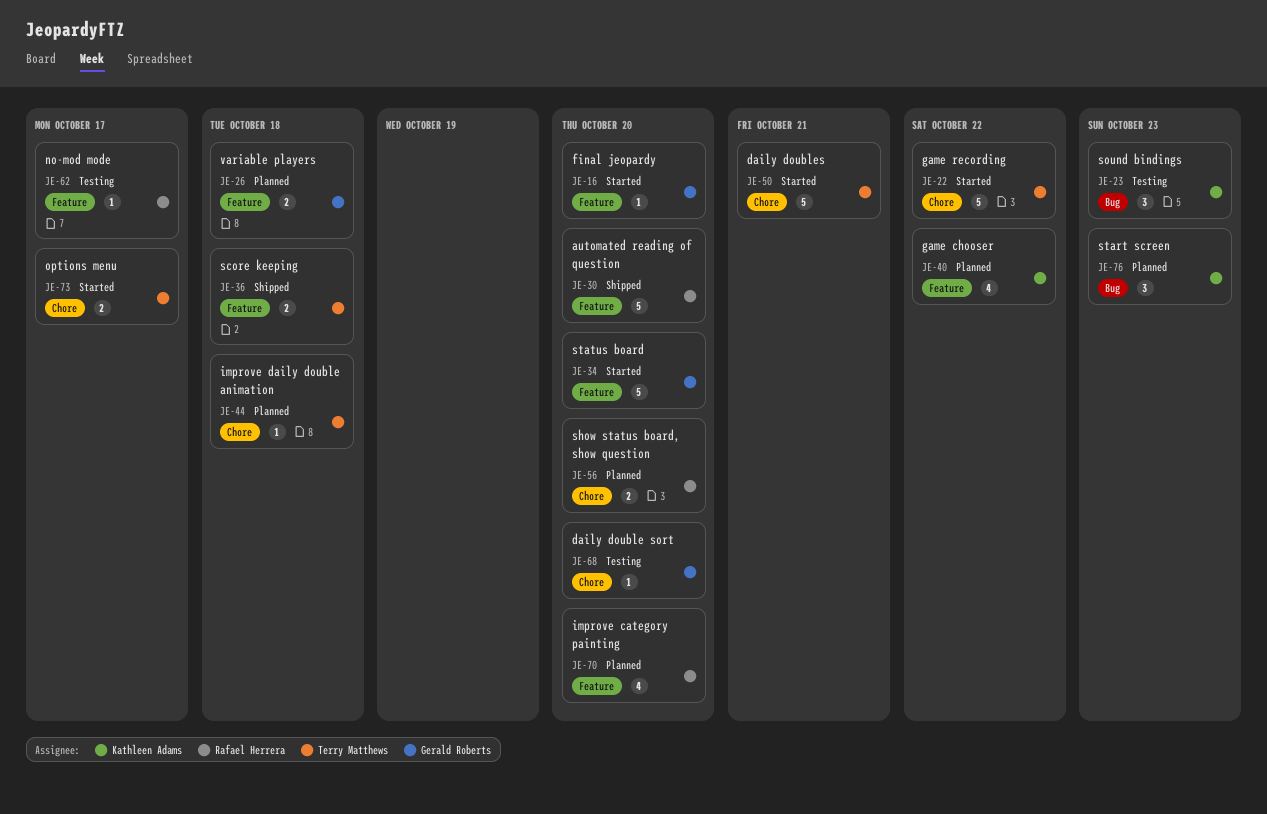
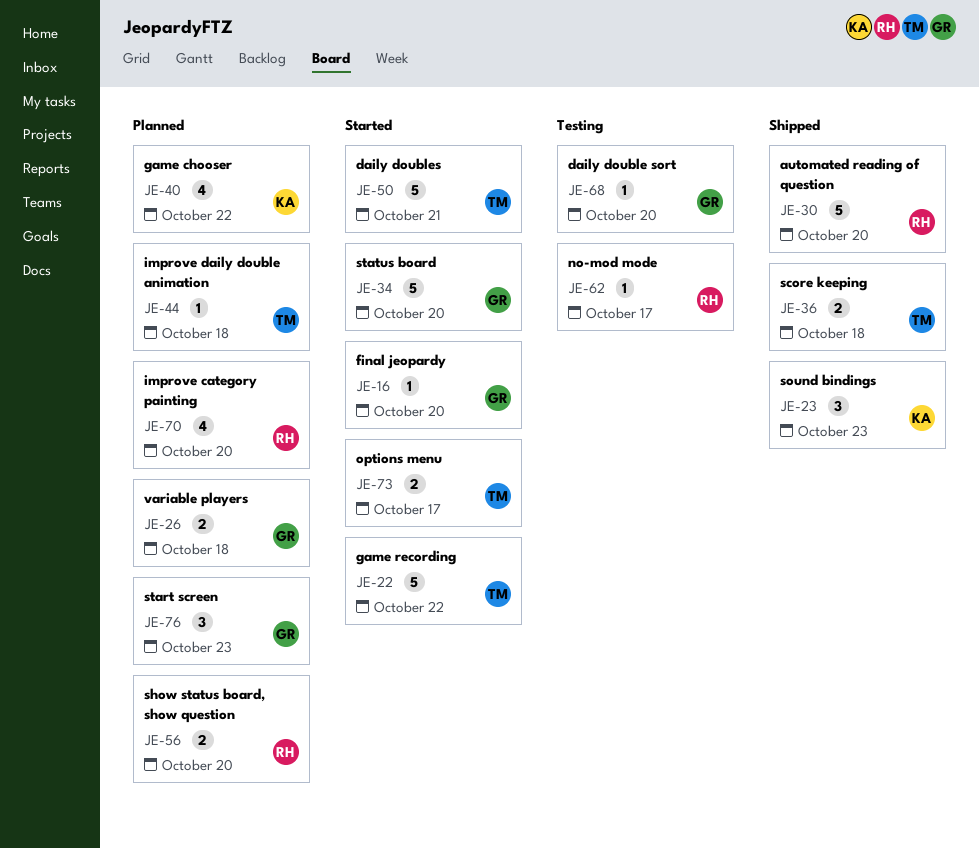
JE-23, status: Testing -> Shipped
JE-76, owner: Kathleen Adams -> Gerald Roberts

